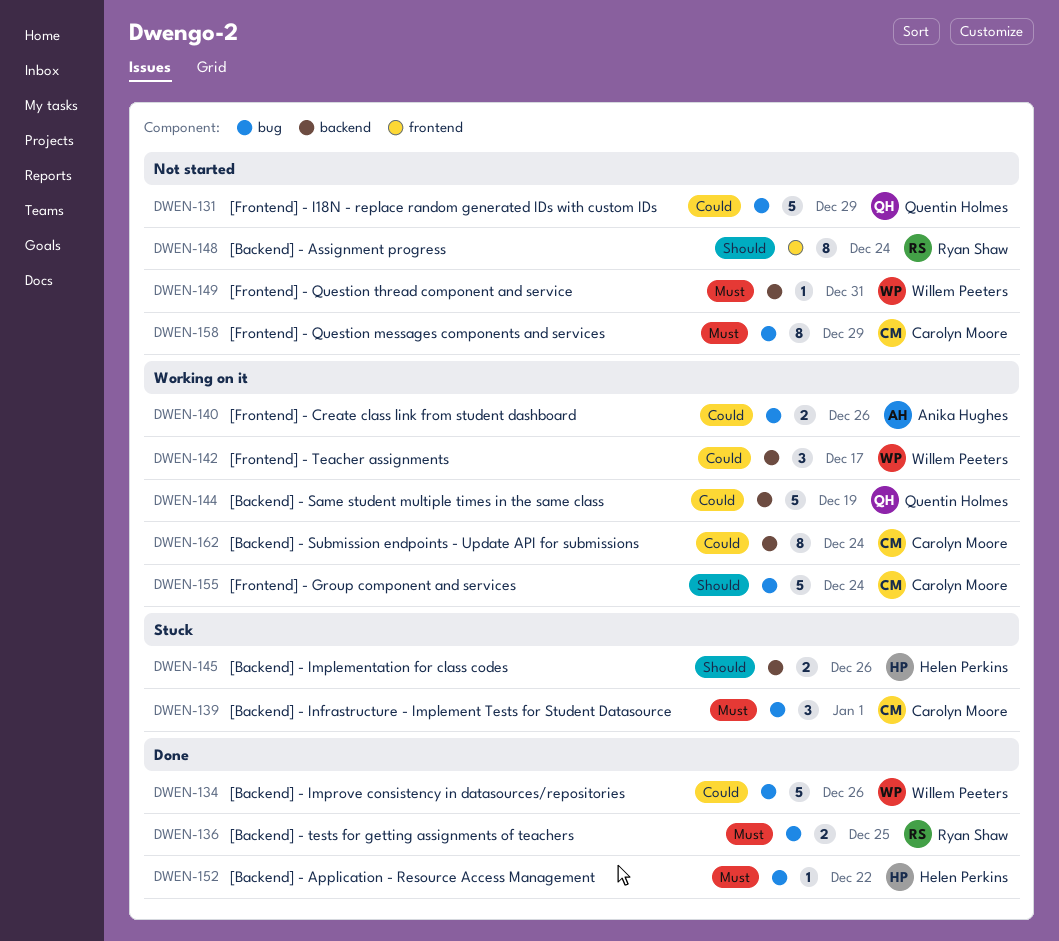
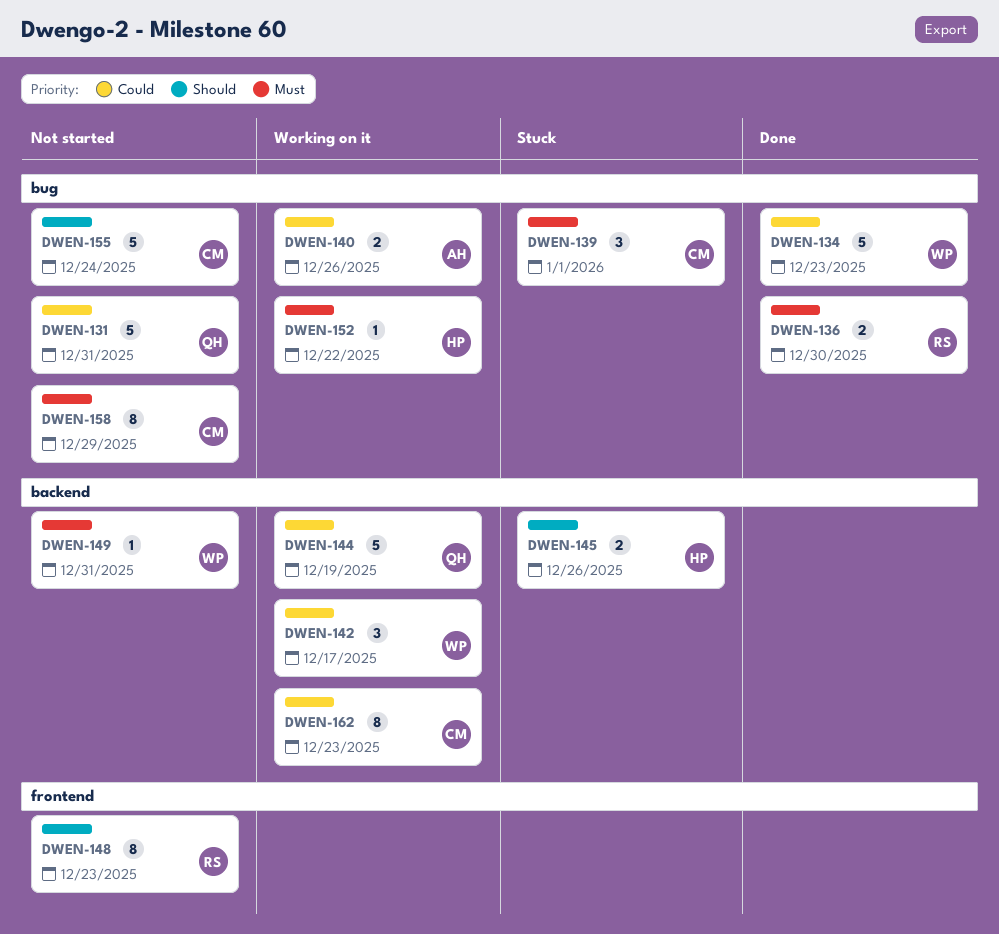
DWEN-131, due: Dec 29 -> Dec 31
DWEN-134, due: Dec 26 -> Dec 23
DWEN-136, due: Dec 25 -> Dec 30
DWEN-148, due: Dec 24 -> Dec 23
DWEN-152, status: Done -> Working on it
DWEN-155, status: Working on it -> Not started
DWEN-162, due: Dec 24 -> Dec 23

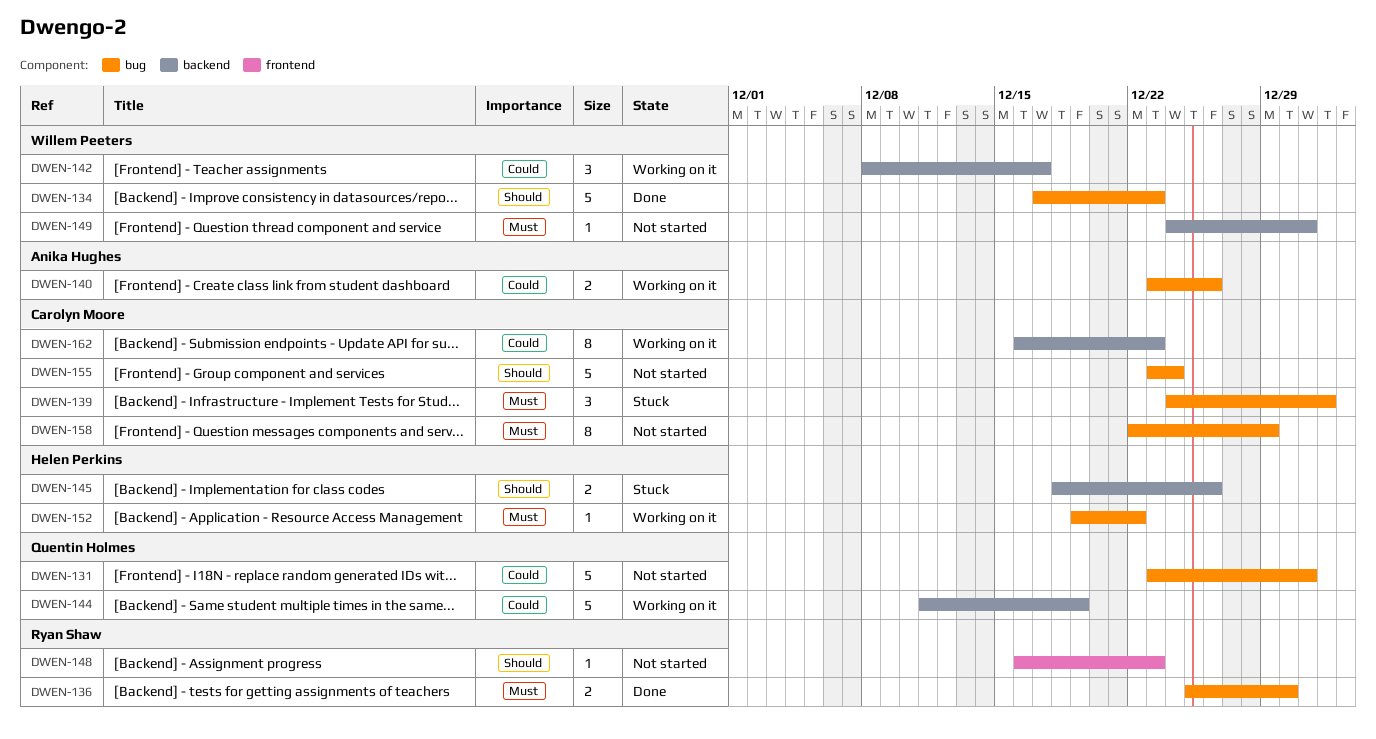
DWEN-134, priority: Could -> Should
DWEN-148, estimate: 8 -> 1

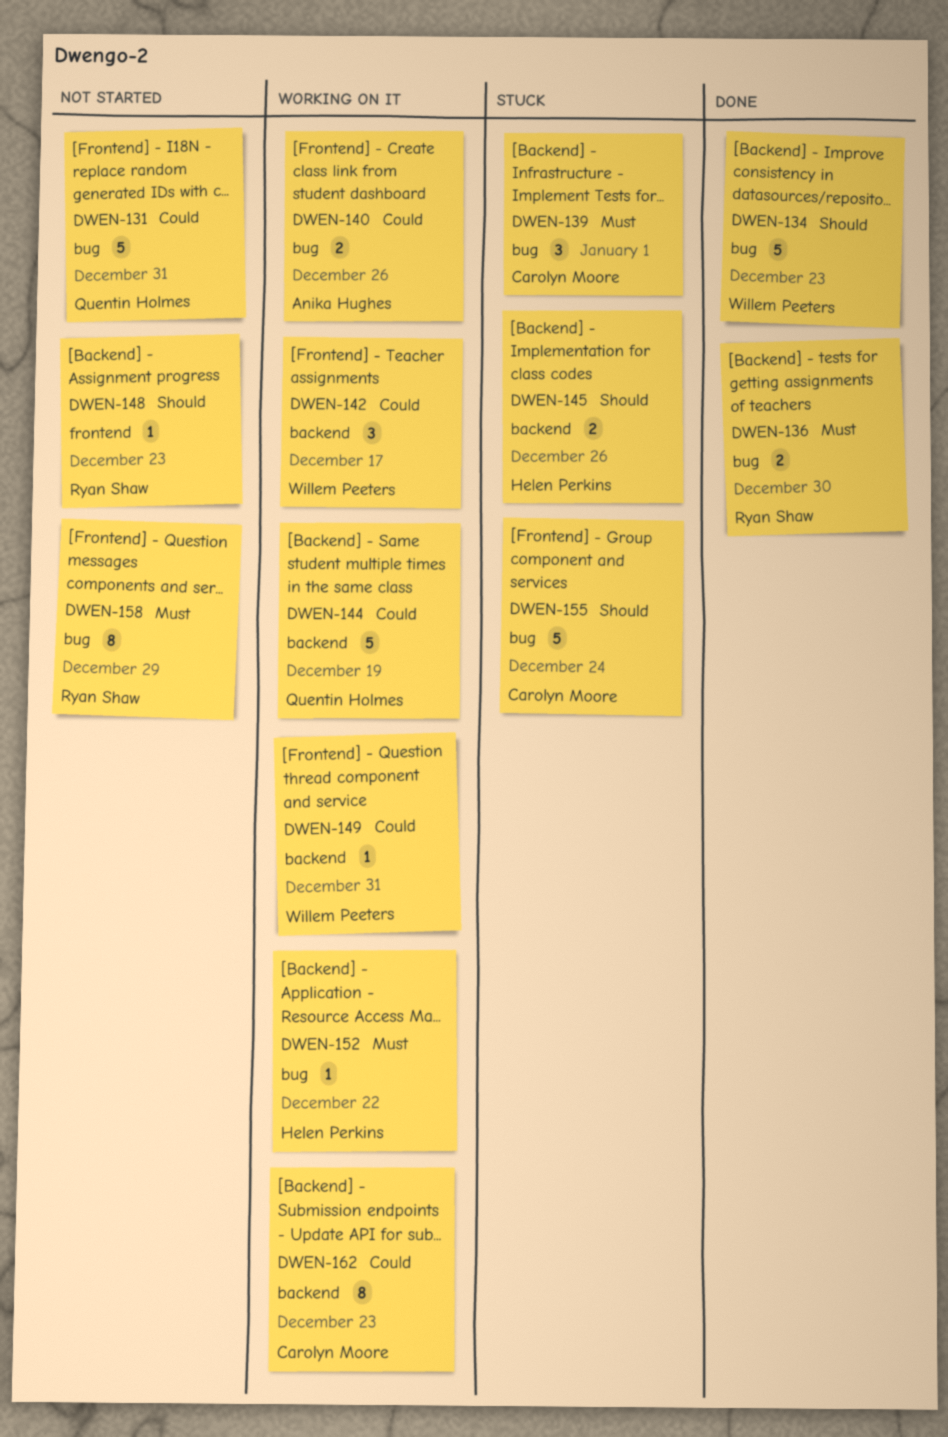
DWEN-149, status: Not started -> Working on it
DWEN-149, priority: Must -> Could
DWEN-155, status: Not started -> Stuck
DWEN-158, owner: Carolyn Moore -> Ryan Shaw

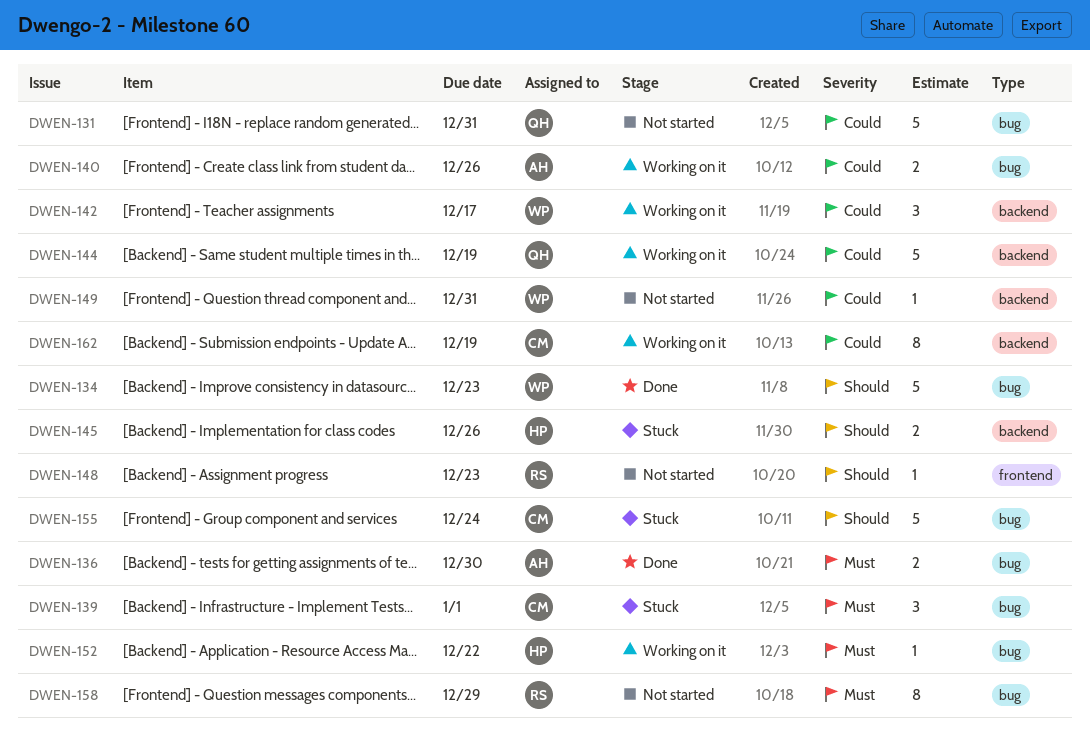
DWEN-136, owner: Ryan Shaw -> Anika Hughes
DWEN-149, status: Working on it -> Not started
DWEN-162, due: Dec 23 -> Dec 19

